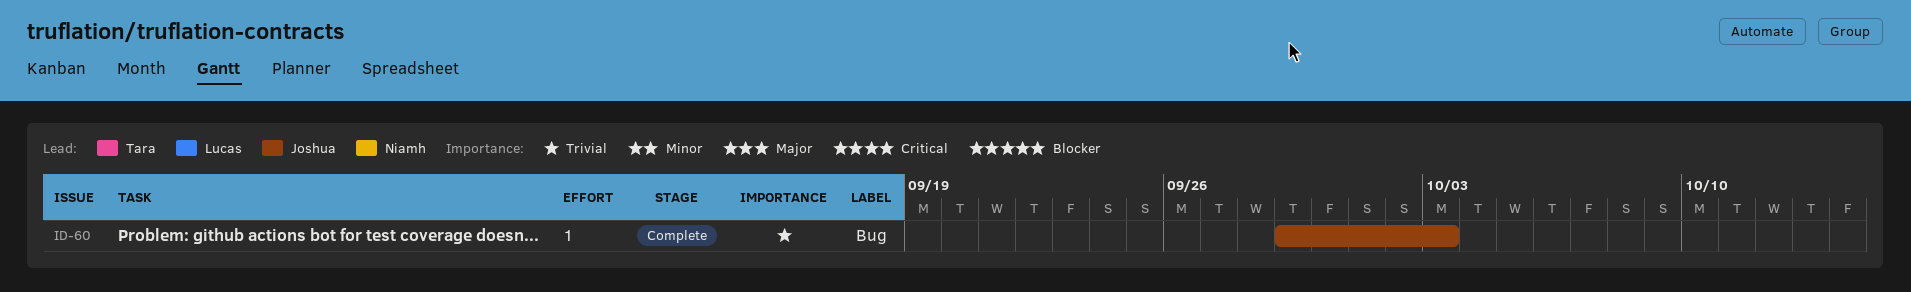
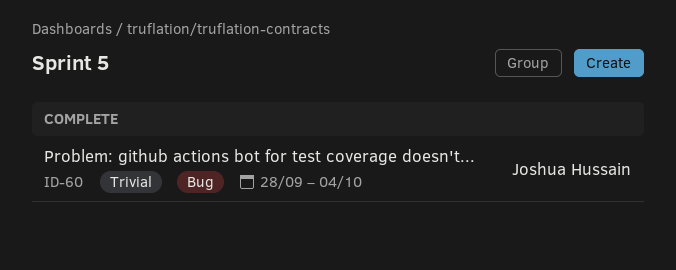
ID-60, start: Sep 29 -> Sep 28
ID-60, due: Oct 3 -> Oct 4

